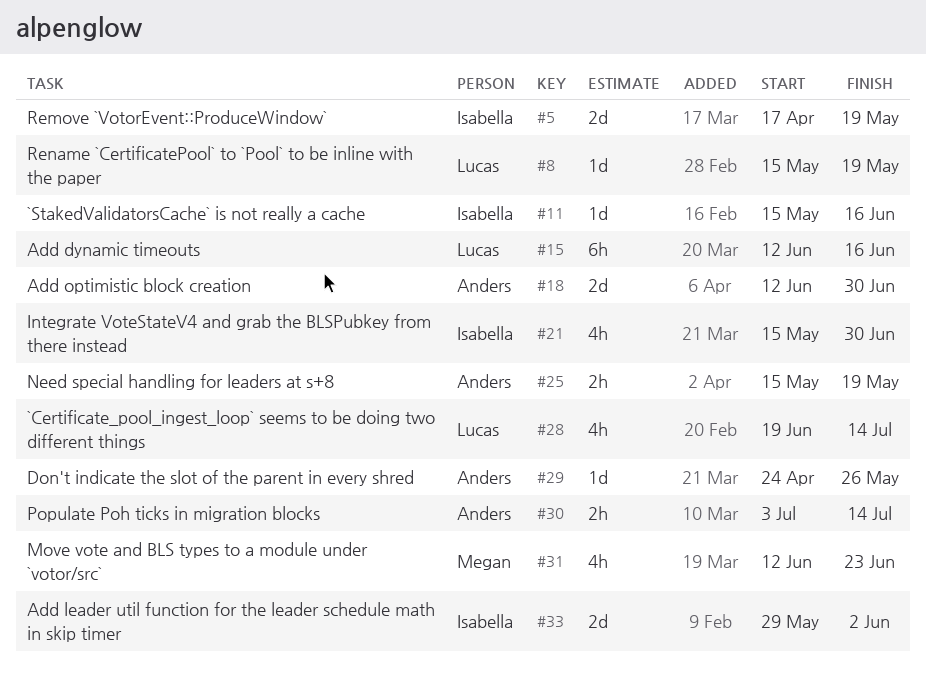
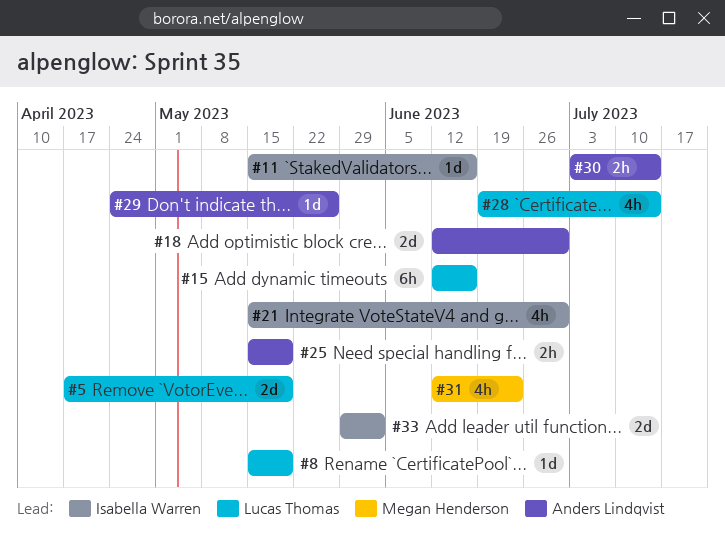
#5, owner: Isabella Warren -> Lucas Thomas

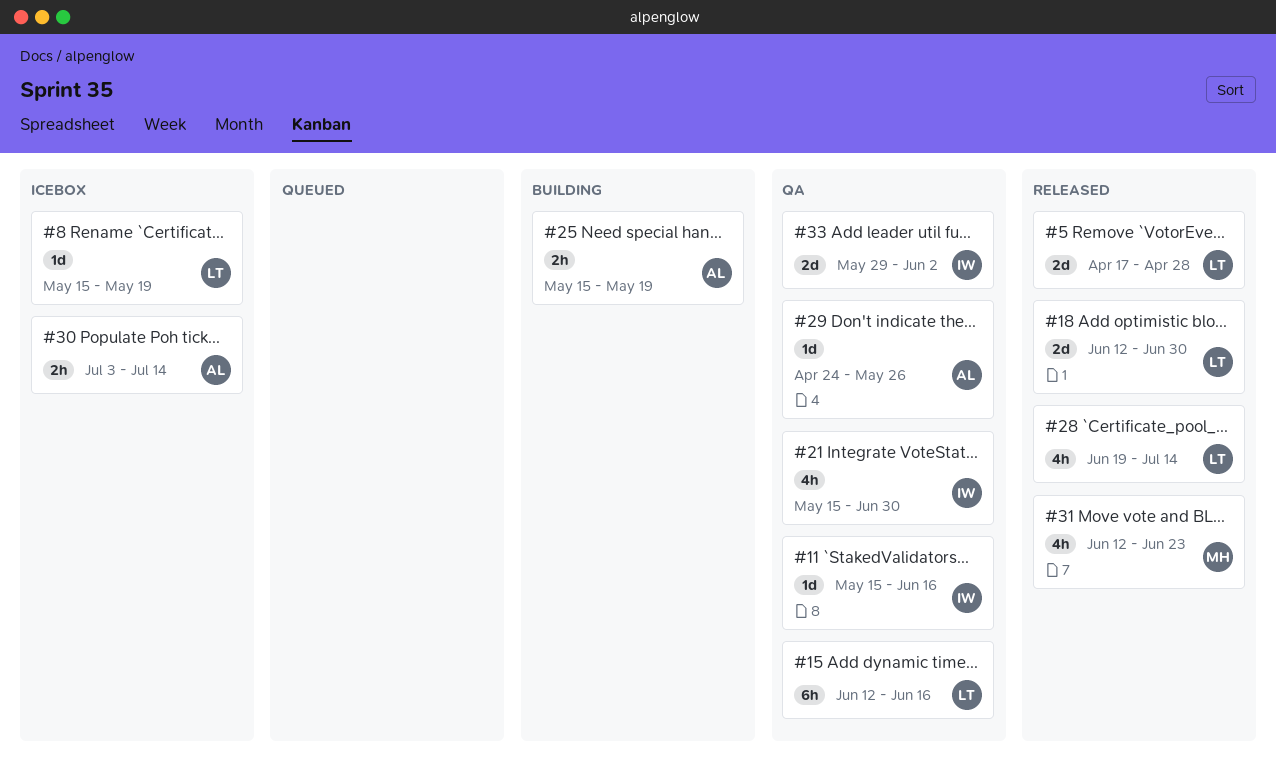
#5, due: May 19 -> Apr 28
#18, owner: Anders Lindqvist -> Lucas Thomas

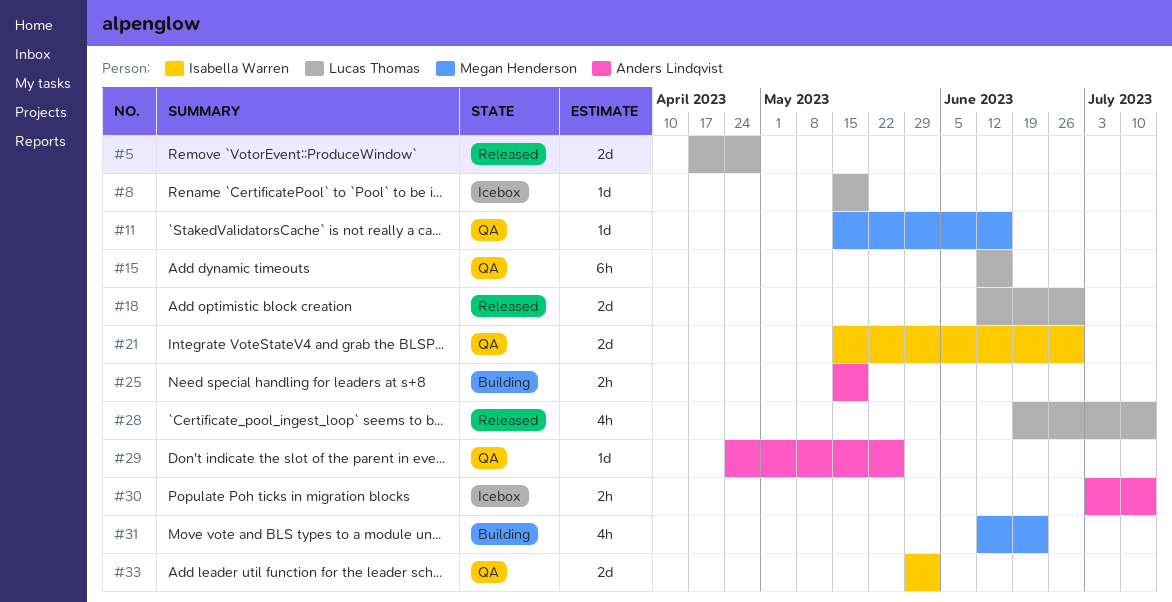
#11, owner: Isabella Warren -> Megan Henderson
#21, estimate: 4h -> 2d
#31, status: Released -> Building

